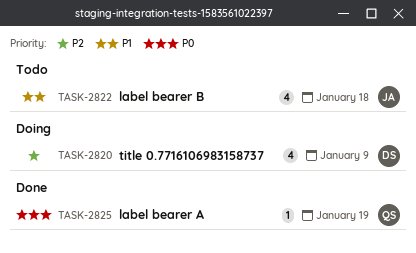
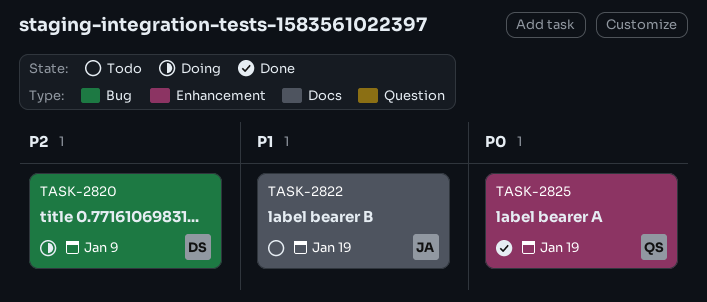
TASK-2822, due: Jan 18 -> Jan 19

